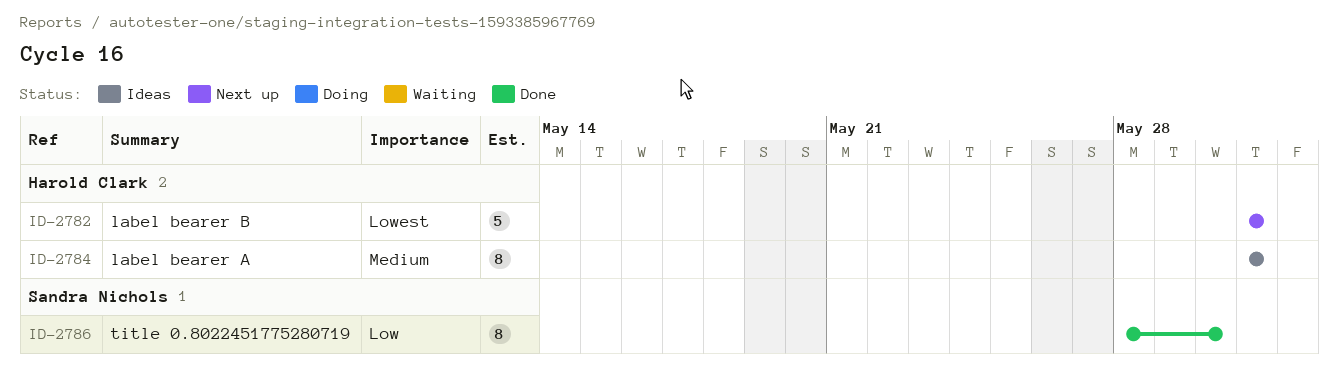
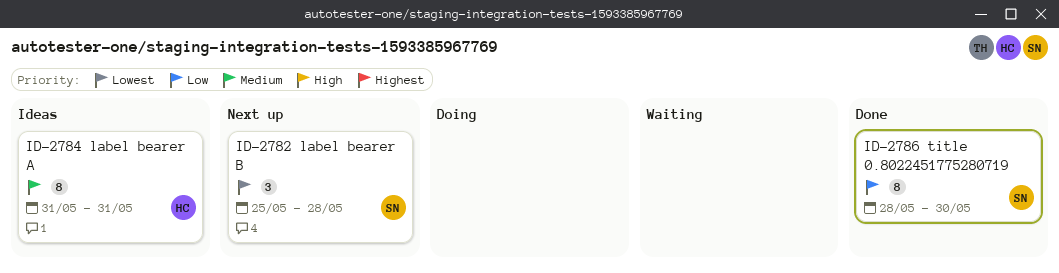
ID-2782, owner: Harold Clark -> Sandra Nichols
ID-2782, estimate: 5 -> 3
ID-2782, start: May 31 -> May 25
ID-2782, due: May 31 -> May 28

